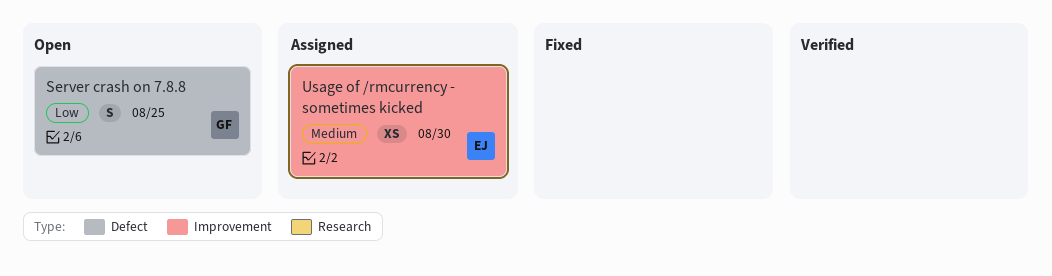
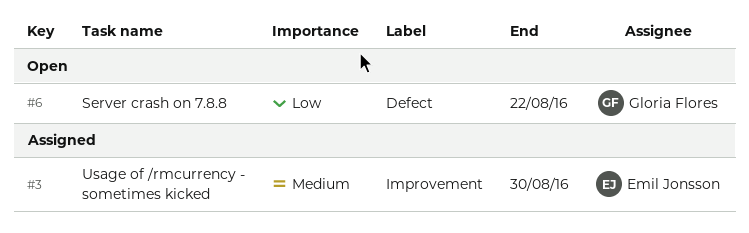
Server crash on 7.8.8, due: Aug 25 -> Aug 22

